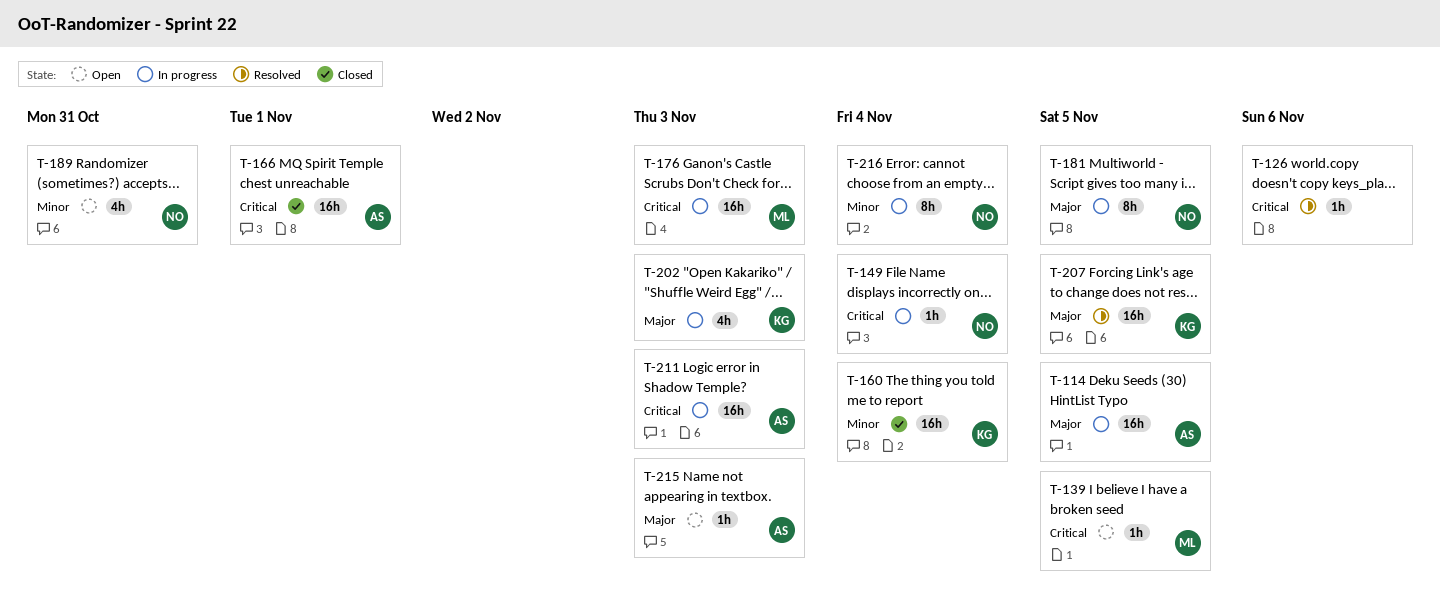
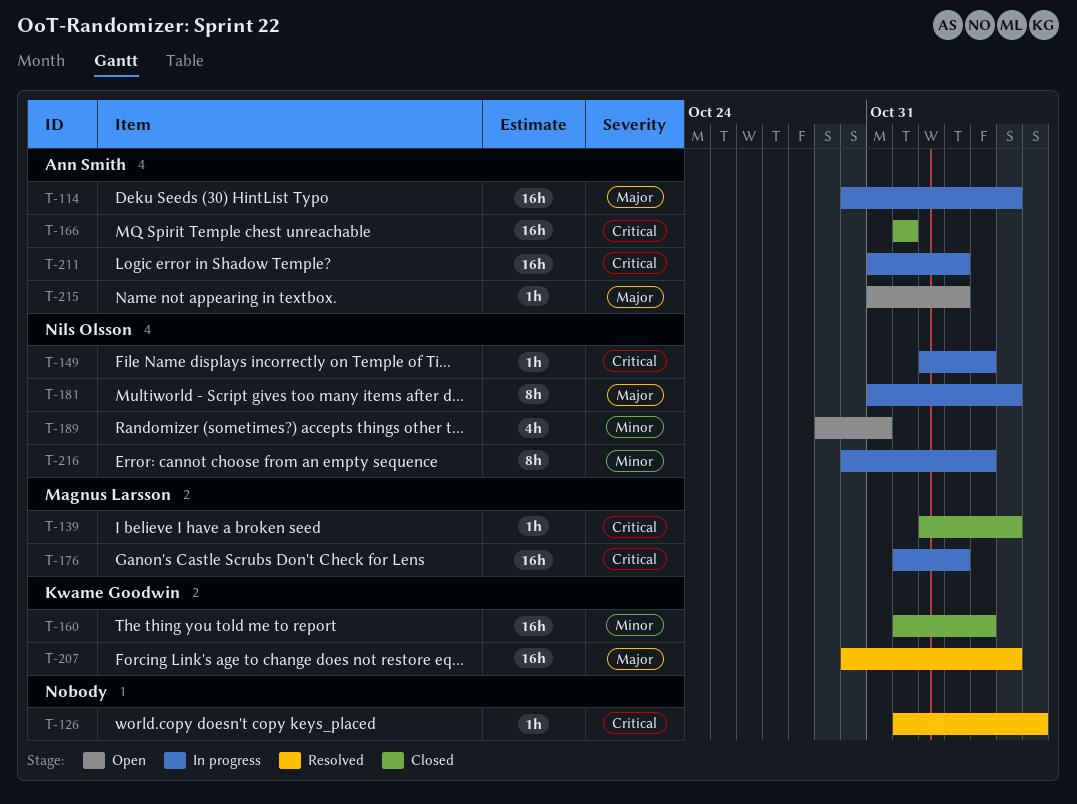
T-139, status: Open -> Closed
T-202: present -> none

